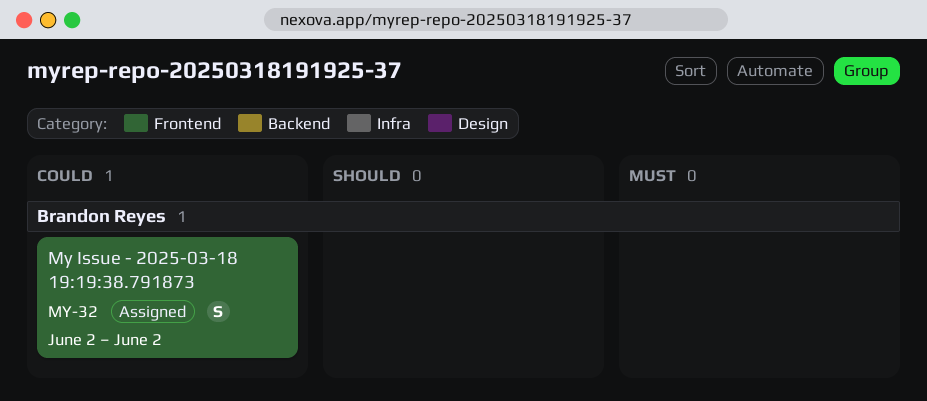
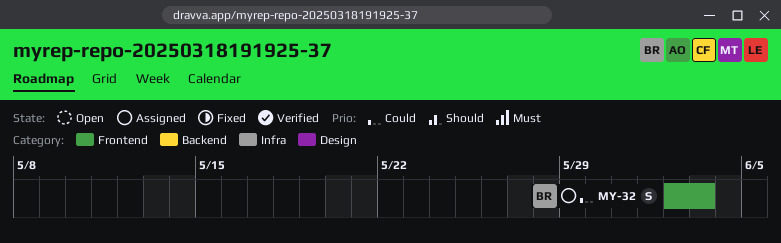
MY-32, due: Jun 2 -> Jun 3

